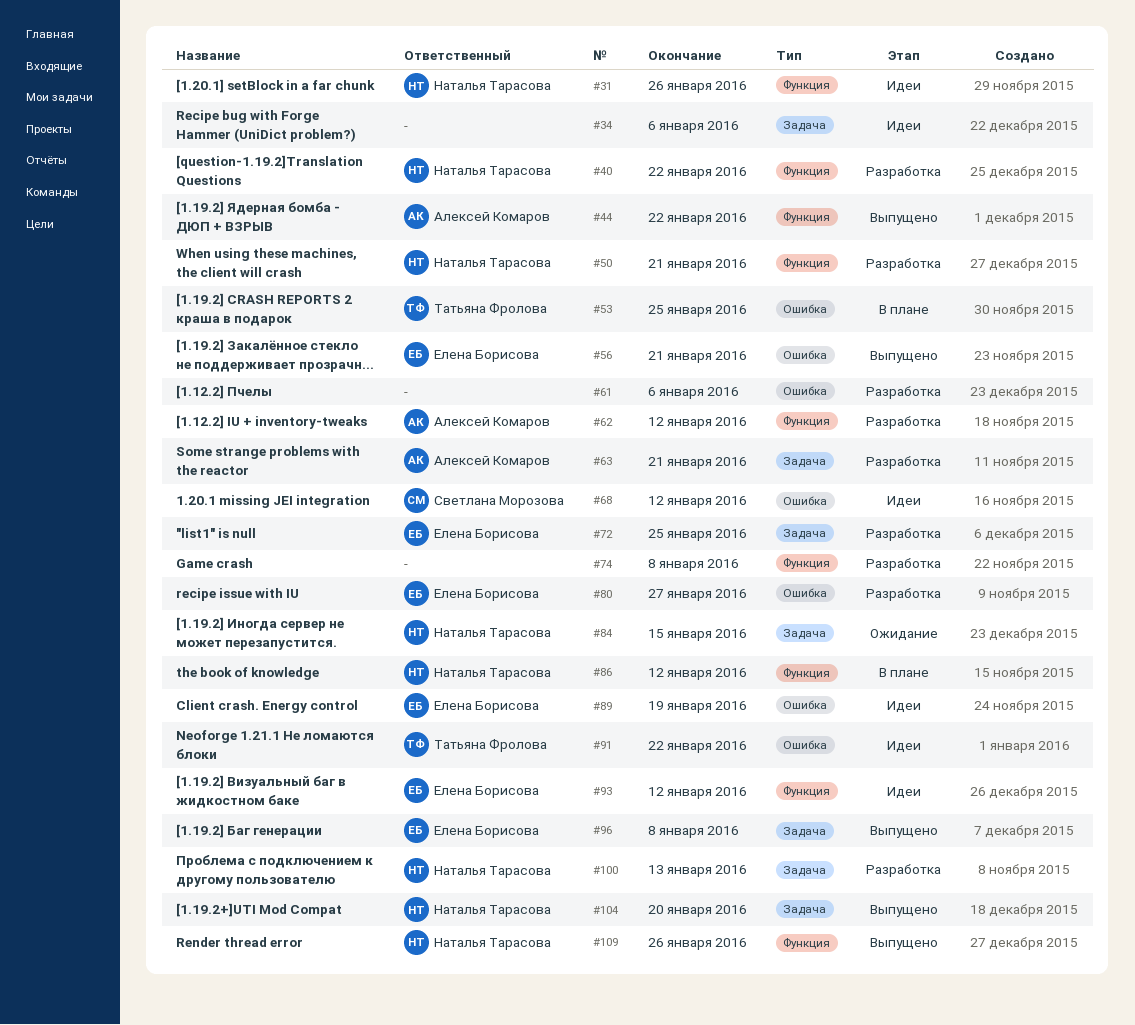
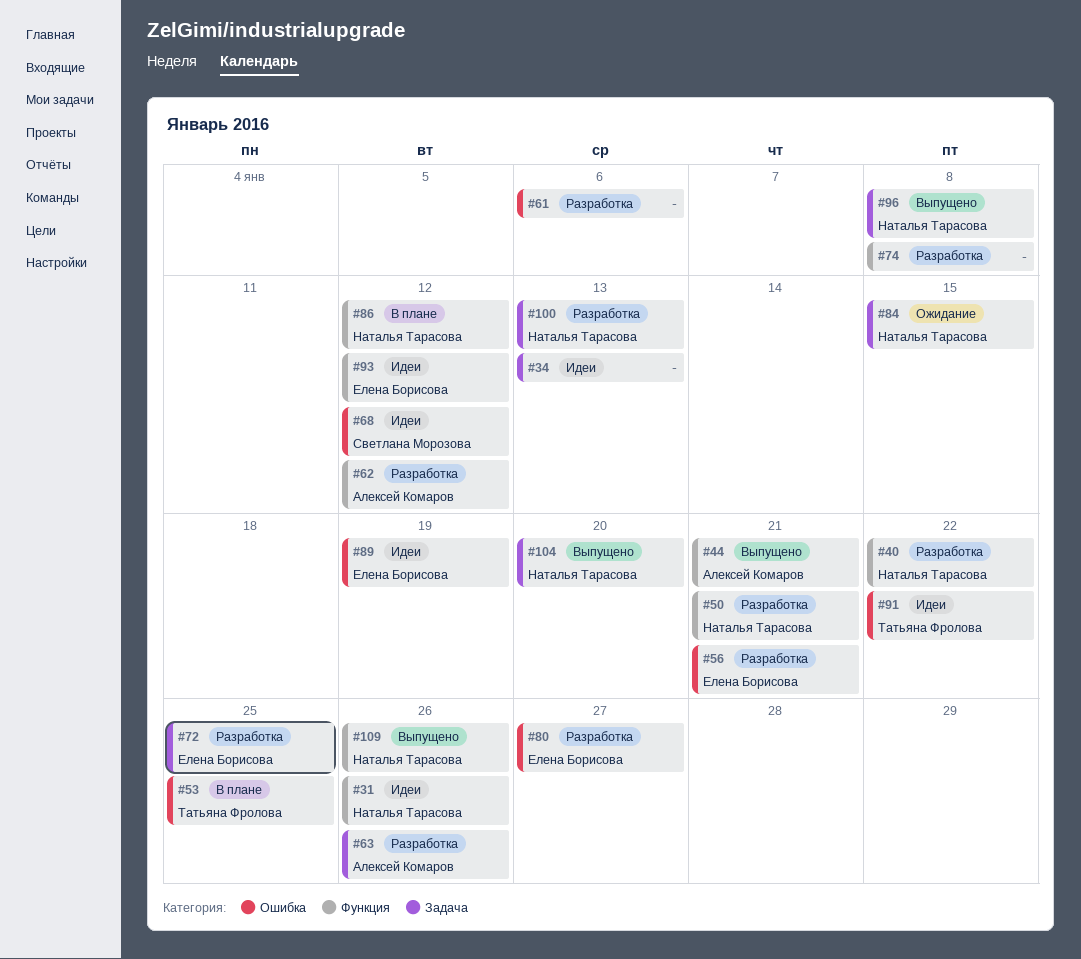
#34, due: Jan 6 -> Jan 13
#44, due: Jan 22 -> Jan 21
#56, status: Выпущено -> Разработка
#63, due: Jan 21 -> Jan 26
#96, owner: Елена Борисова -> Наталья Тарасова

